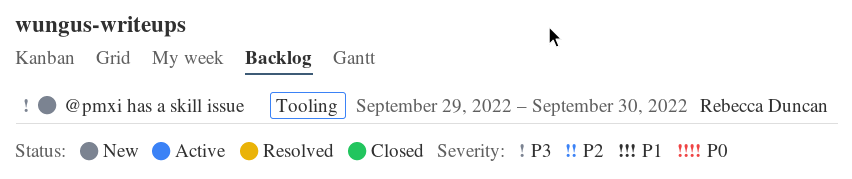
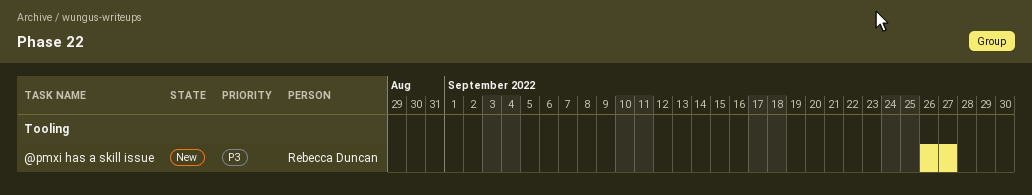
@pmxi has a skill issue, start: Sep 29 -> Sep 26
@pmxi has a skill issue, due: Sep 30 -> Sep 27

